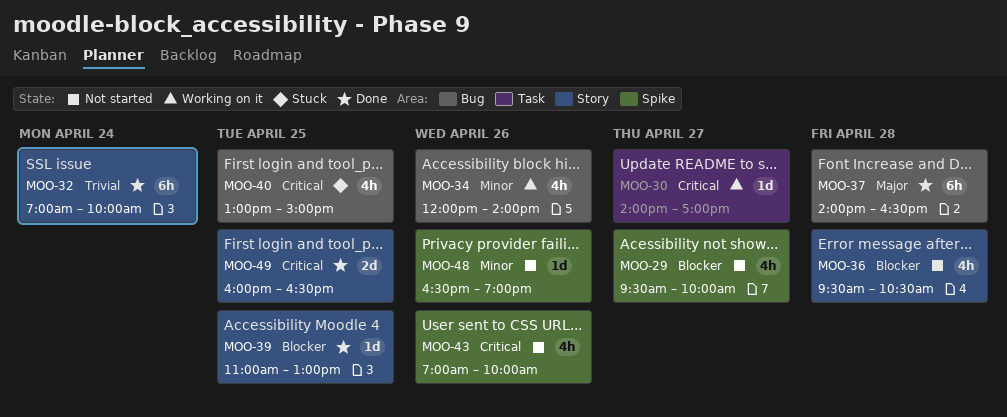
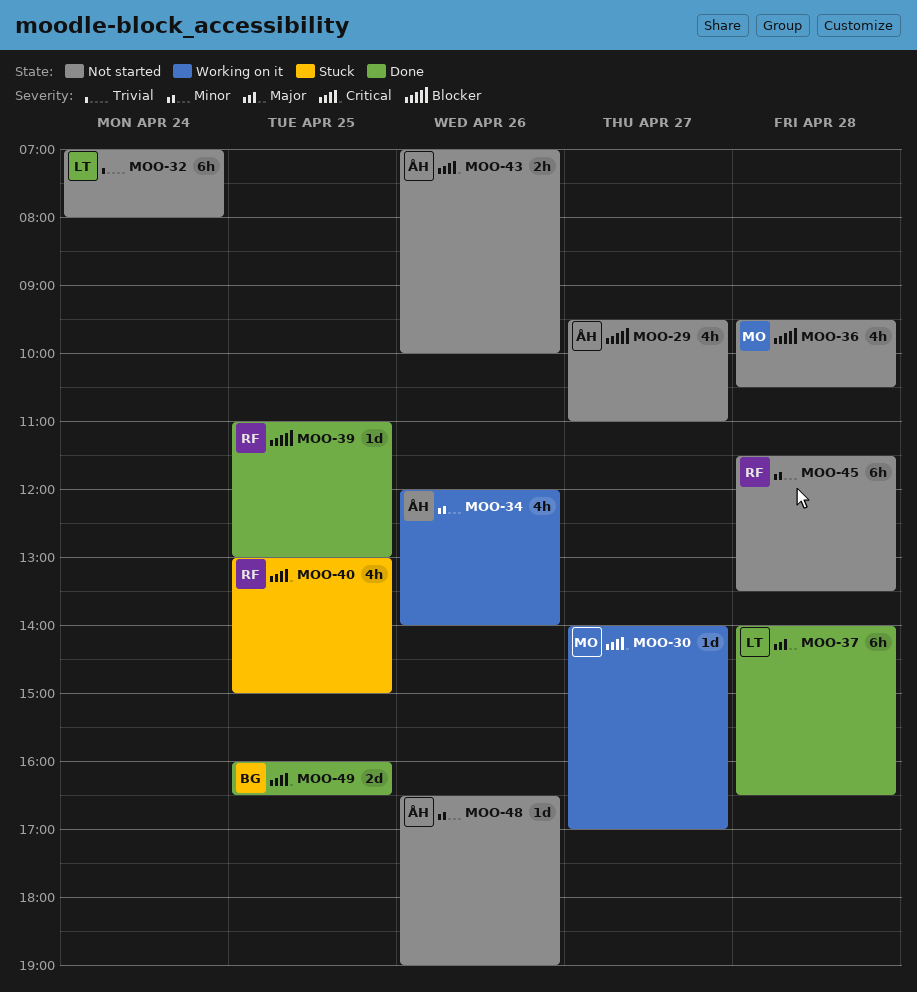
MOO-29, ends: 10:00 -> 11:00
MOO-32, status: Done -> Not started
MOO-32, ends: 10:00 -> 08:00
MOO-43, estimate: 4h -> 2h
MOO-45: none -> present

